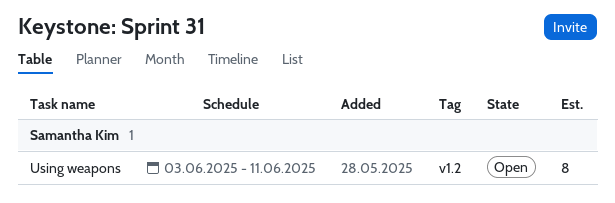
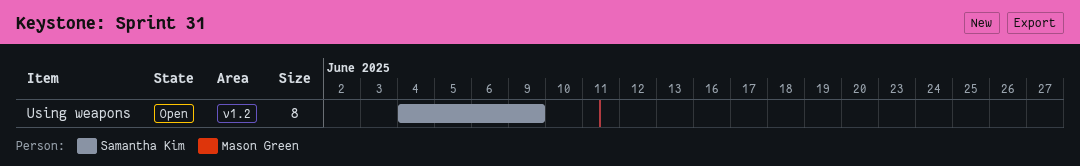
Using weapons, start: Jun 3 -> Jun 4
Using weapons, due: Jun 11 -> Jun 9

